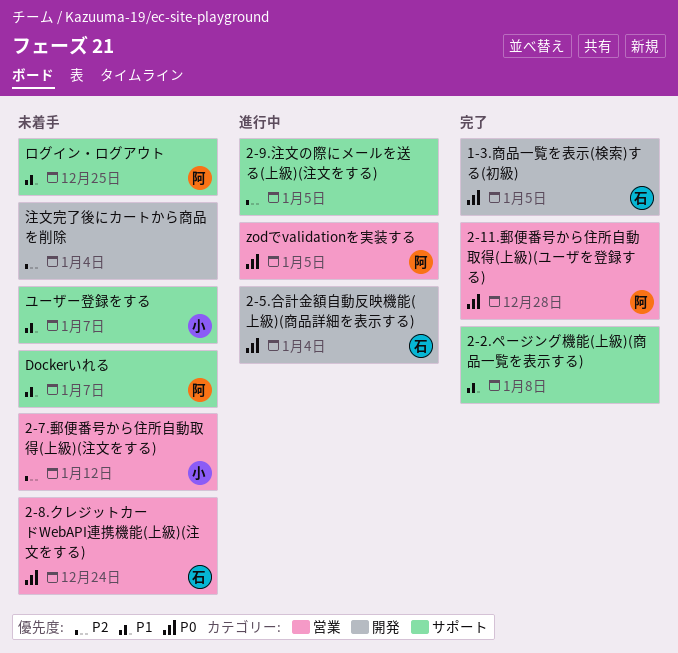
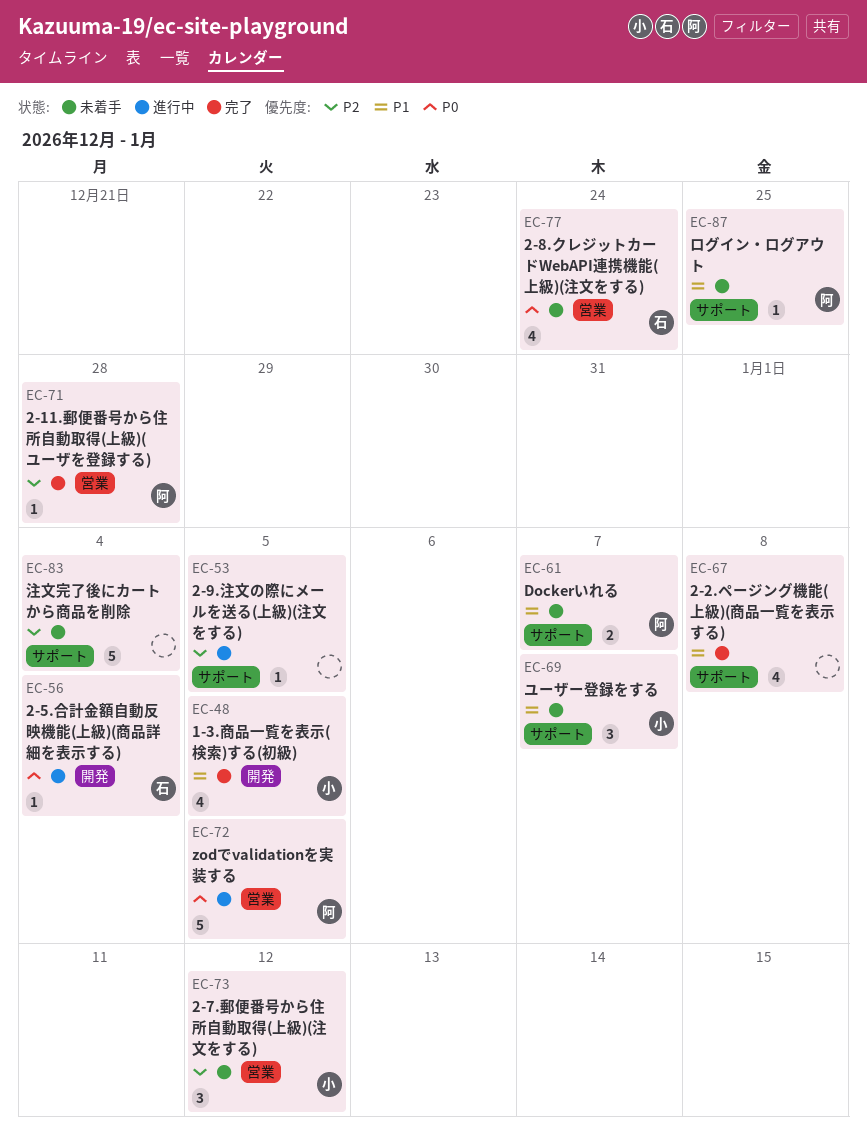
1-3.商品一覧を表示(検索)する(初級), owner: 石 -> 小
1-3.商品一覧を表示(検索)する(初級), priority: P0 -> P1
2-11.郵便番号から住所自動取得(上級)(ユーザを登録する), priority: P0 -> P2
注文完了後にカートから商品を削除, label: 開発 -> サポート

